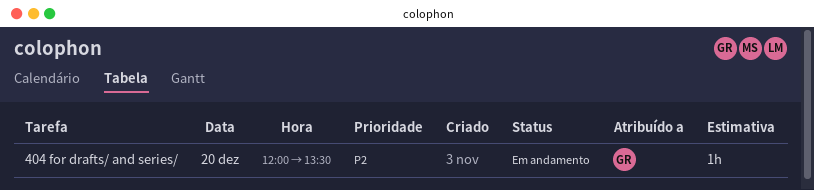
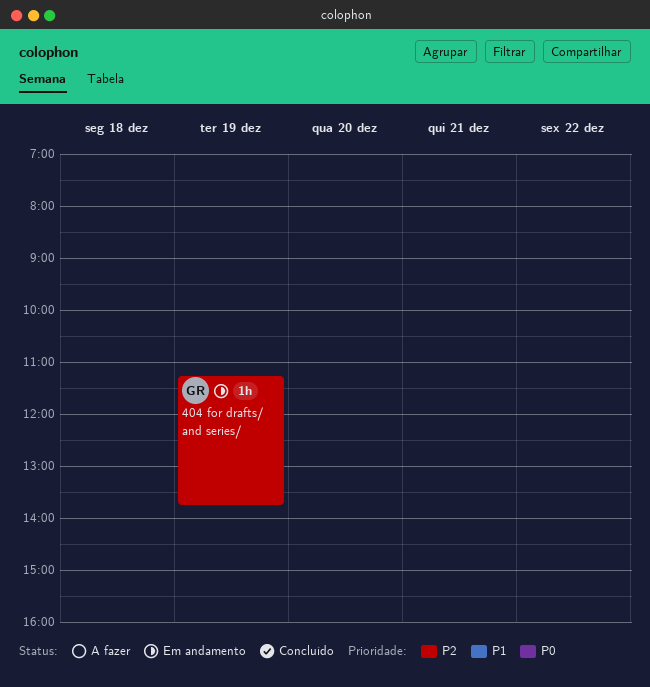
404 for drafts/ and series/, day: Dec 20 -> Dec 19
404 for drafts/ and series/, begins: 12:00 -> 11:15
404 for drafts/ and series/, ends: 13:30 -> 13:45

